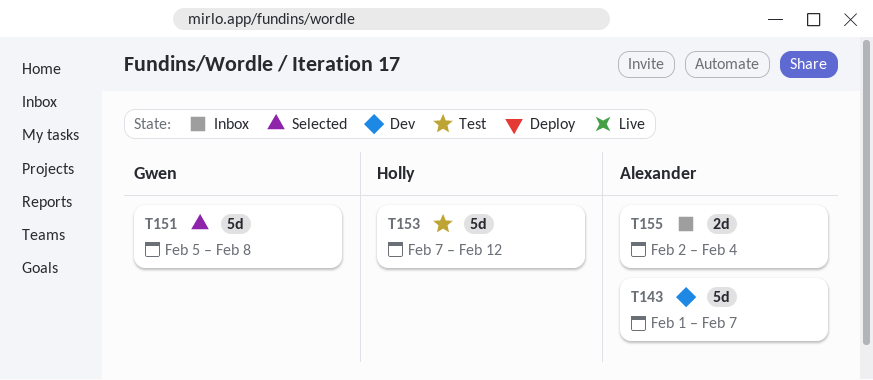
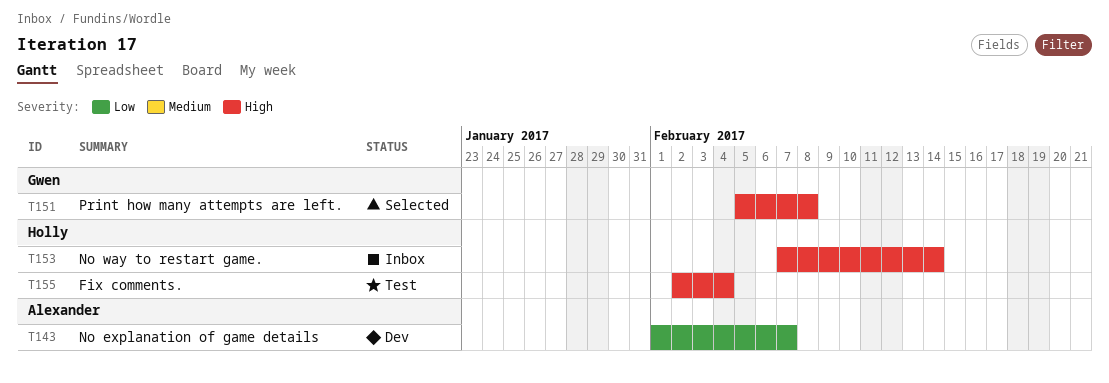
T153, status: Test -> Inbox
T153, due: Feb 12 -> Feb 14
T155, status: Inbox -> Test
T155, owner: Alexander -> Holly

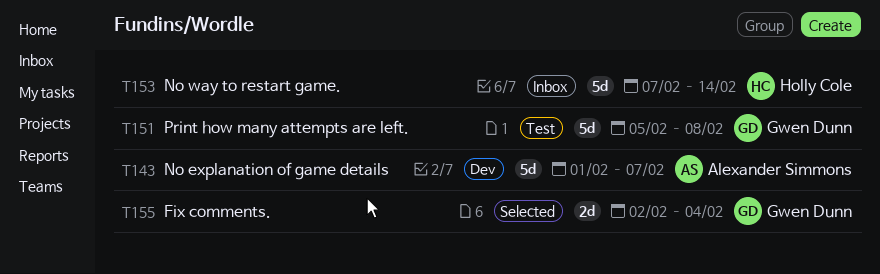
T151, status: Selected -> Test
T155, status: Test -> Selected
T155, owner: Holly Cole -> Gwen Dunn

